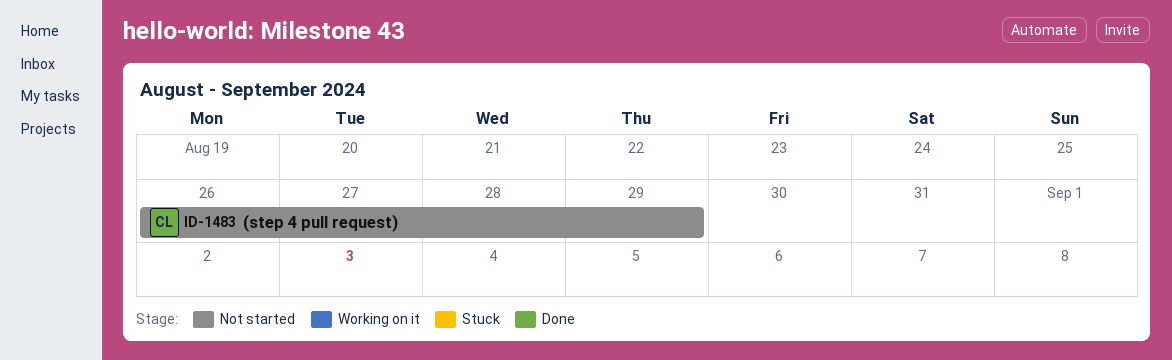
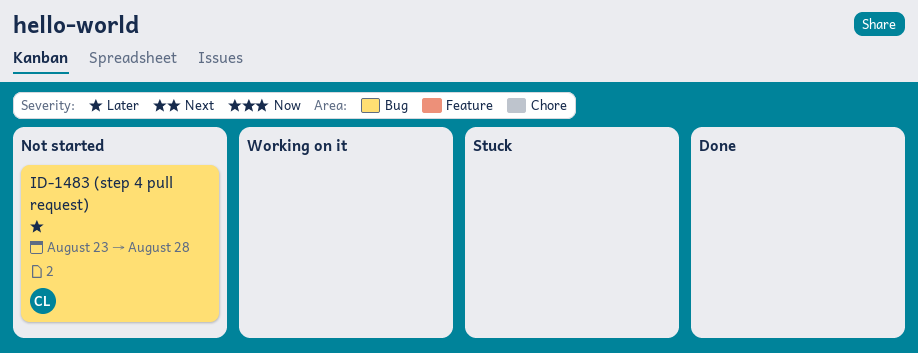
ID-1483, start: Aug 26 -> Aug 23
ID-1483, due: Aug 29 -> Aug 28

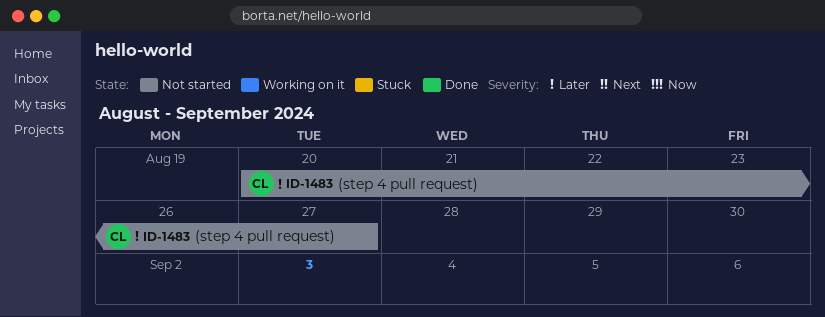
ID-1483, start: Aug 23 -> Aug 20
ID-1483, due: Aug 28 -> Aug 27

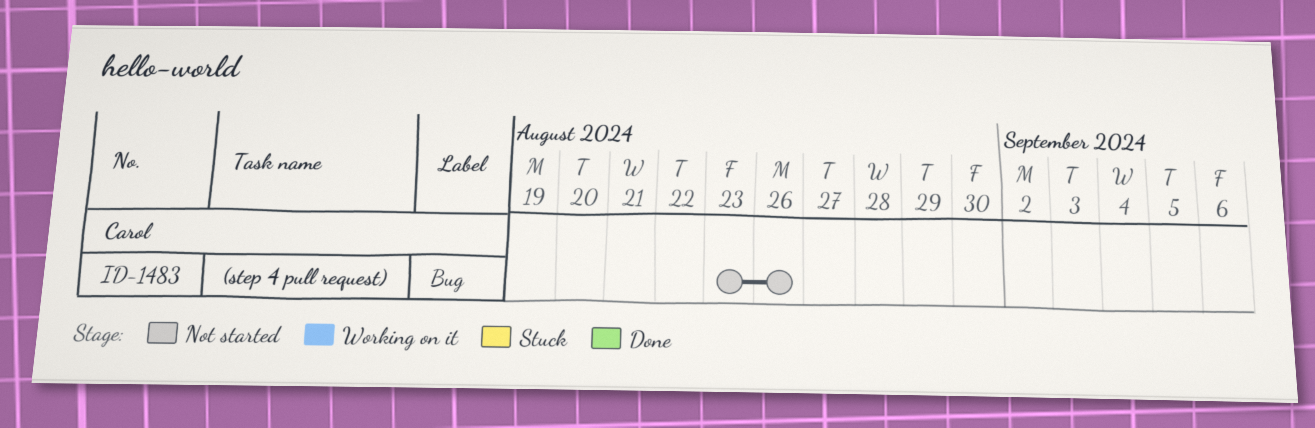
ID-1483, start: Aug 20 -> Aug 23
ID-1483, due: Aug 27 -> Aug 26

